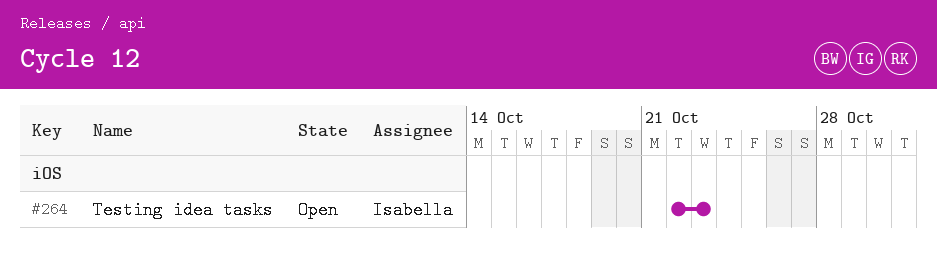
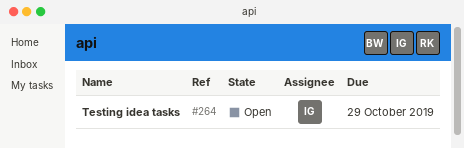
#264, due: Oct 23 -> Oct 29

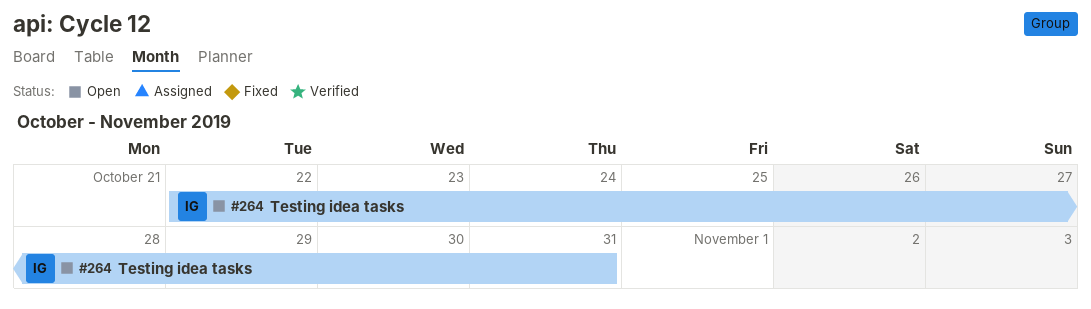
#264, due: Oct 29 -> Oct 31

